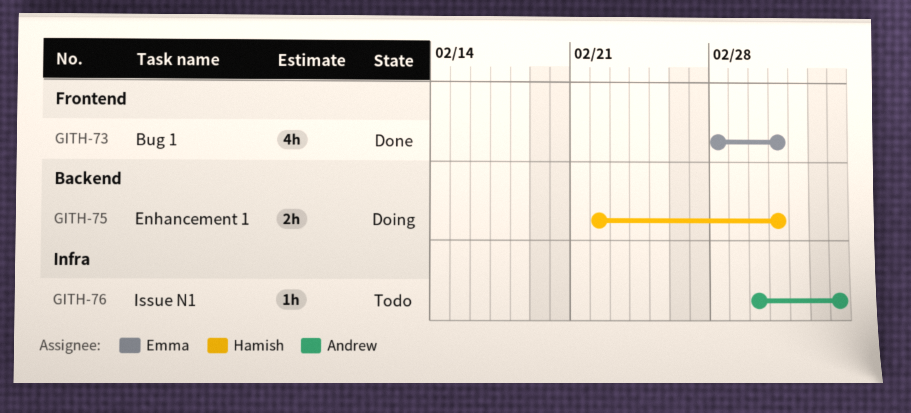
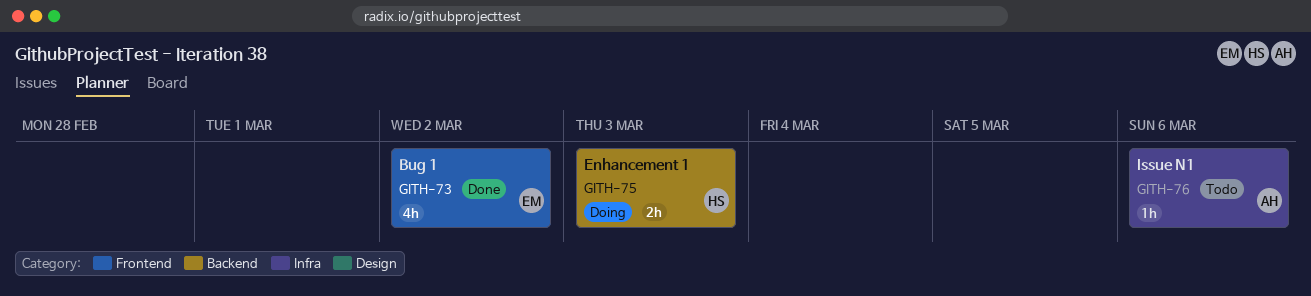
GITH-73, due: Mar 3 -> Mar 2

